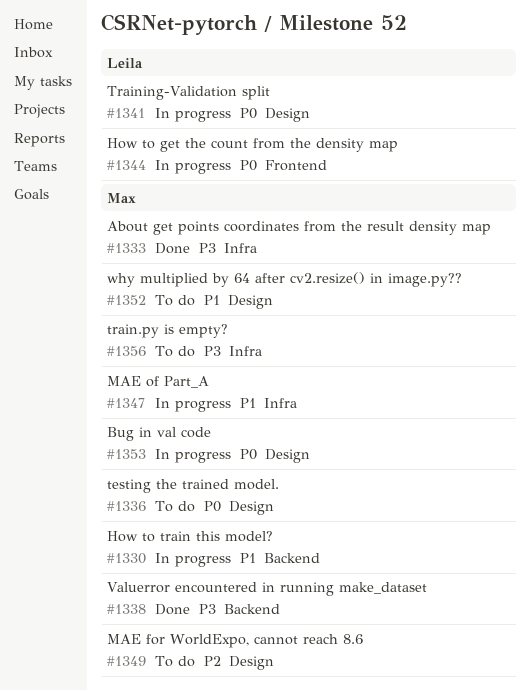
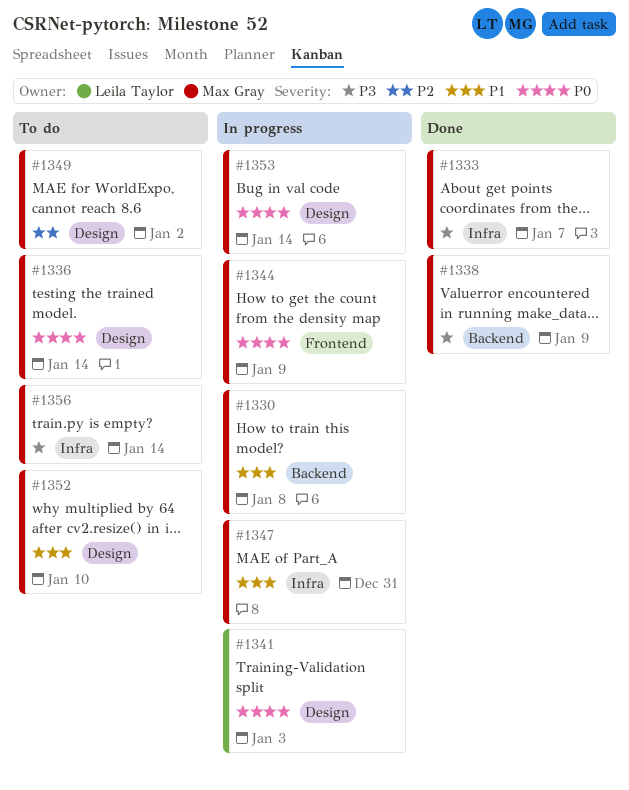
#1344, owner: Leila Taylor -> Max Gray

